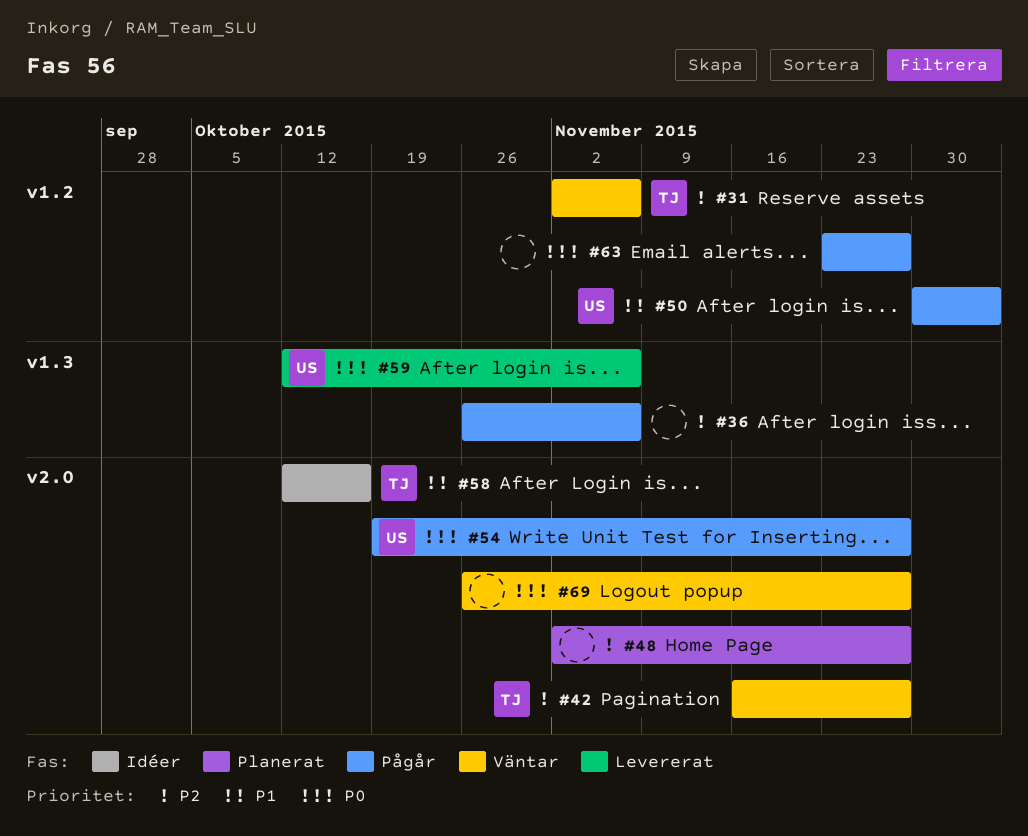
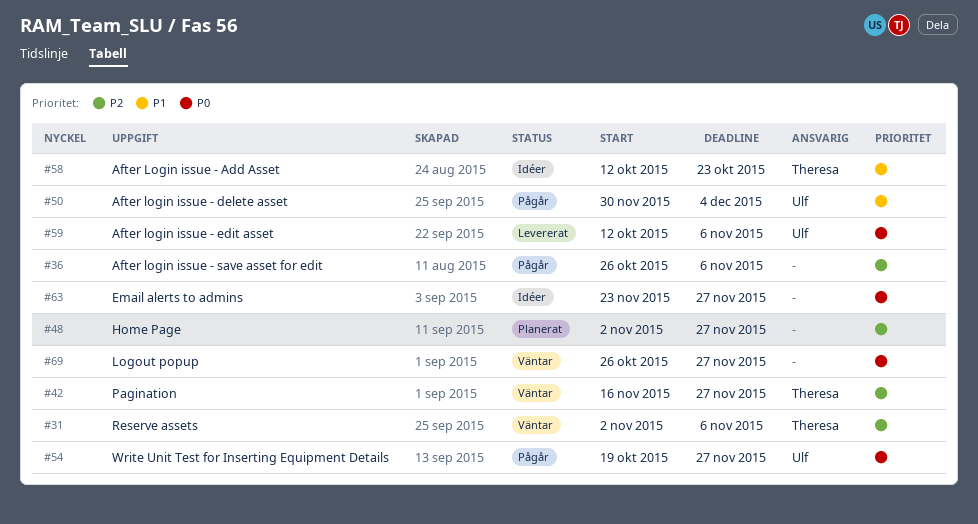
#58, due: Oct 16 -> Oct 23
#63, status: Pågår -> Idéer

